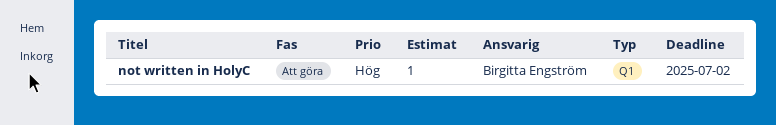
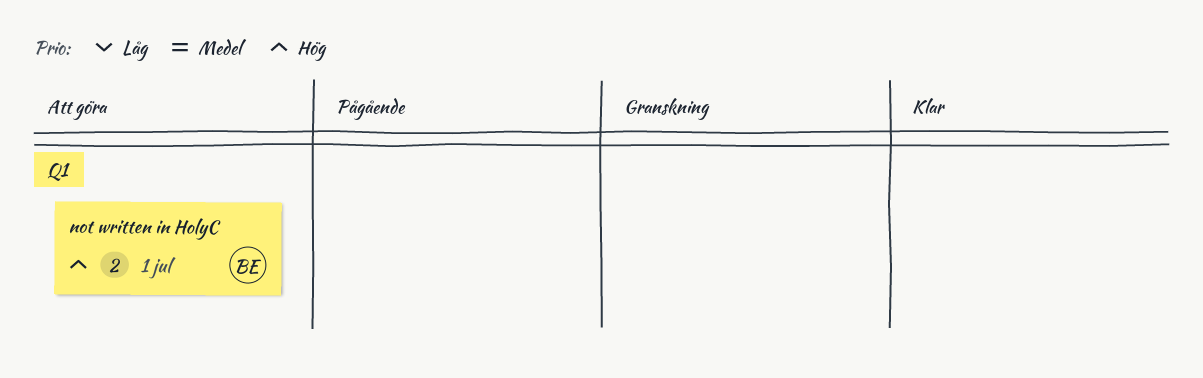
not written in HolyC, estimate: 1 -> 2
not written in HolyC, due: Jul 2 -> Jul 1

